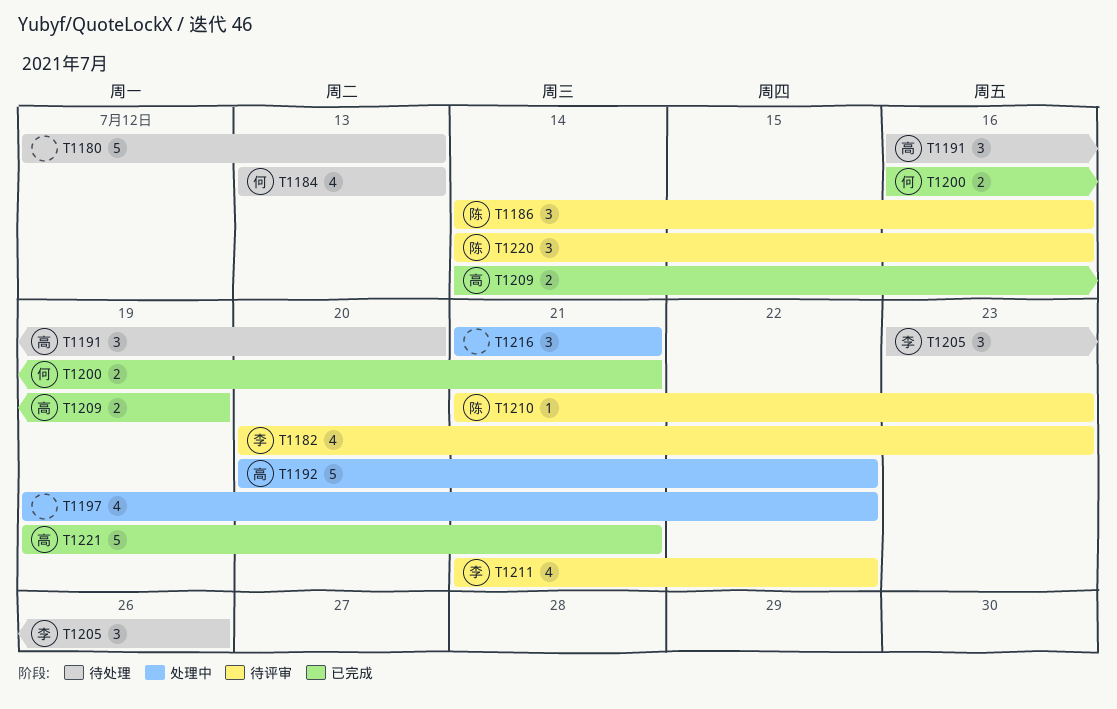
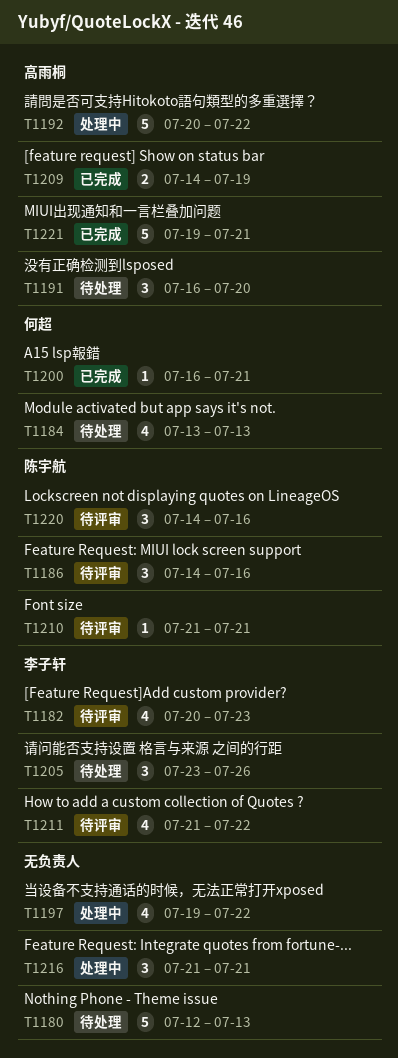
T1200, estimate: 2 -> 1
T1210, due: Jul 23 -> Jul 21

